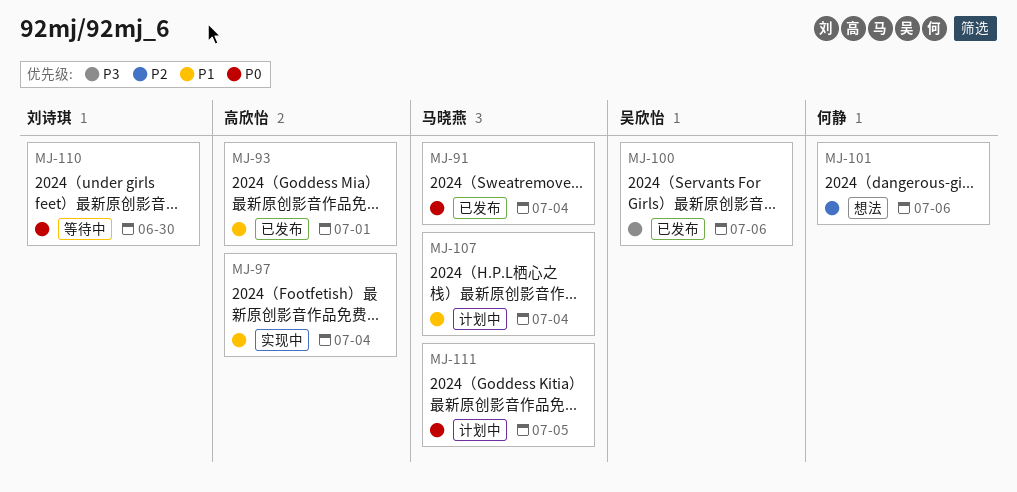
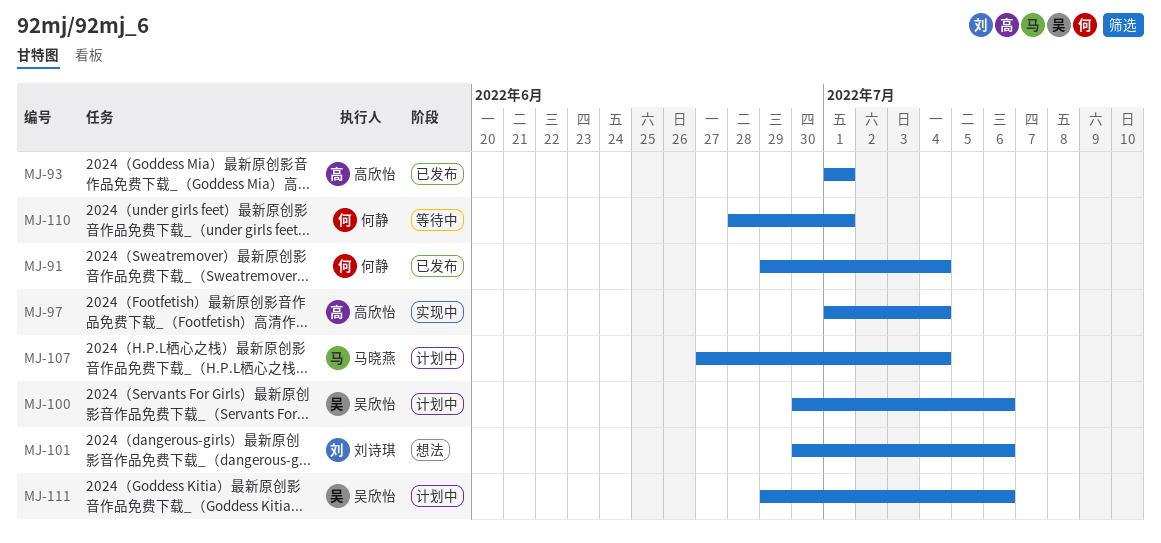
MJ-91, owner: 马晓燕 -> 何静
MJ-100, status: 已发布 -> 计划中
MJ-101, owner: 何静 -> 刘诗琪
MJ-110, owner: 刘诗琪 -> 何静
MJ-110, due: Jun 30 -> Jul 1
MJ-111, owner: 马晓燕 -> 吴欣怡
MJ-111, due: Jul 5 -> Jul 6

